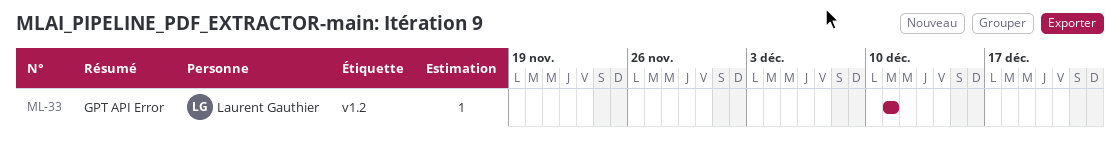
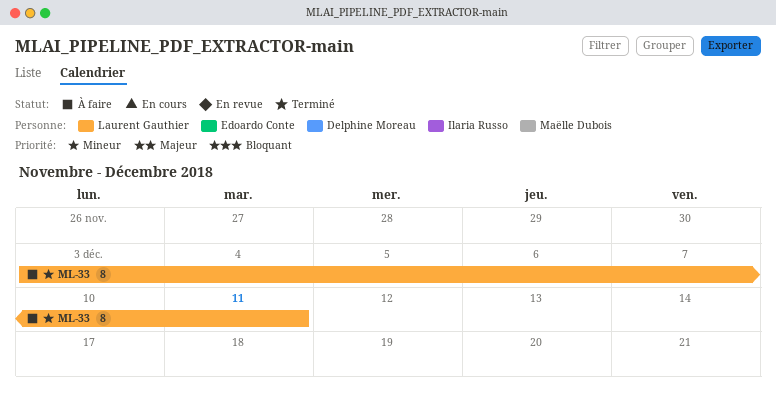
ML-33, estimate: 1 -> 8
ML-33, start: Dec 11 -> Dec 3

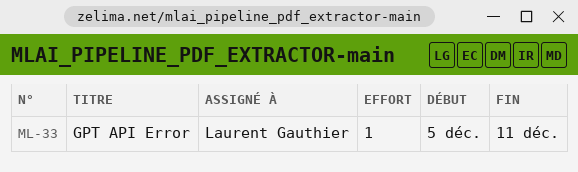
ML-33, estimate: 8 -> 1
ML-33, start: Dec 3 -> Dec 5

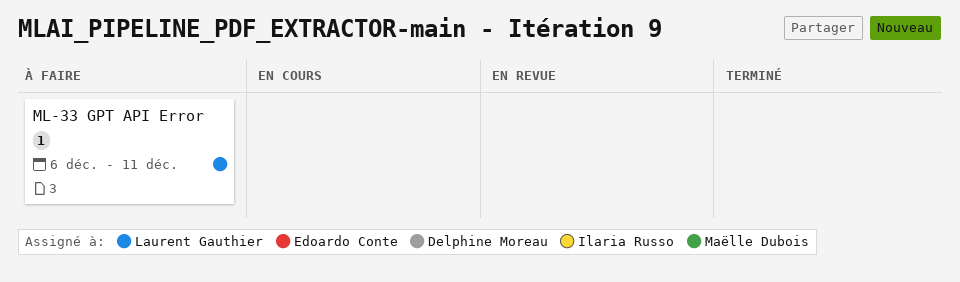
ML-33, start: Dec 5 -> Dec 6

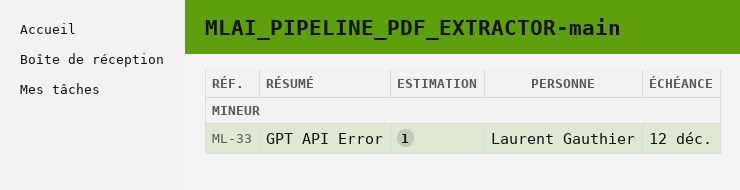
ML-33, due: Dec 11 -> Dec 12

